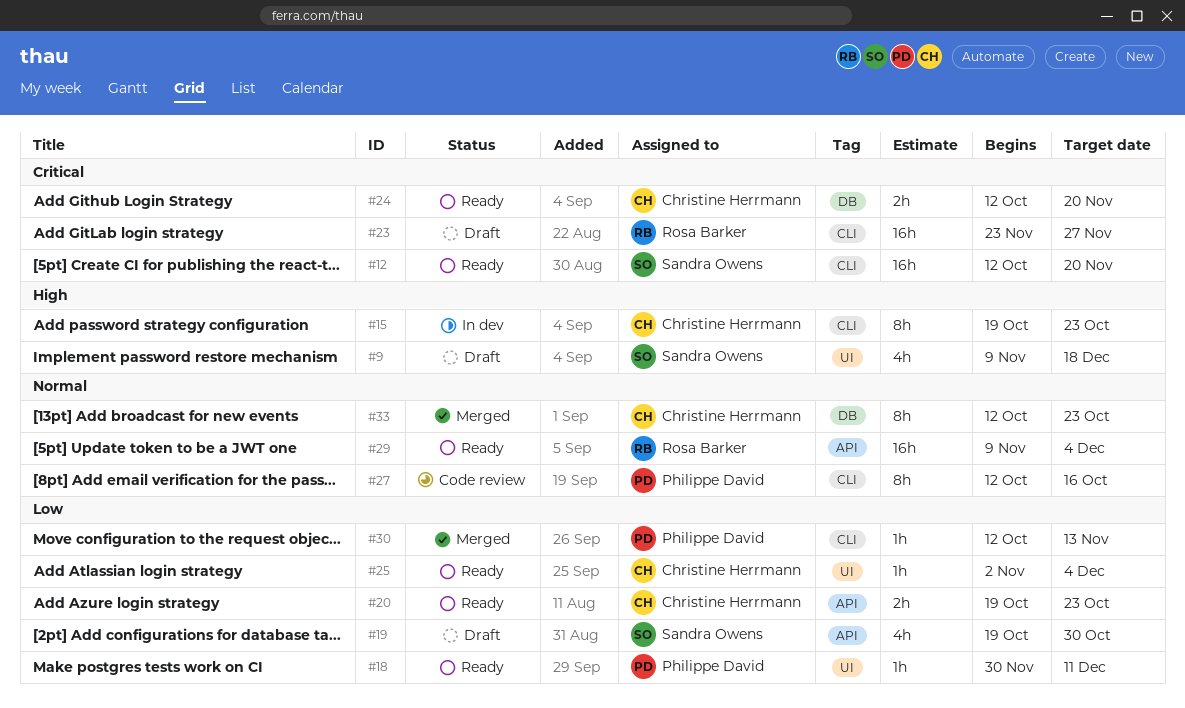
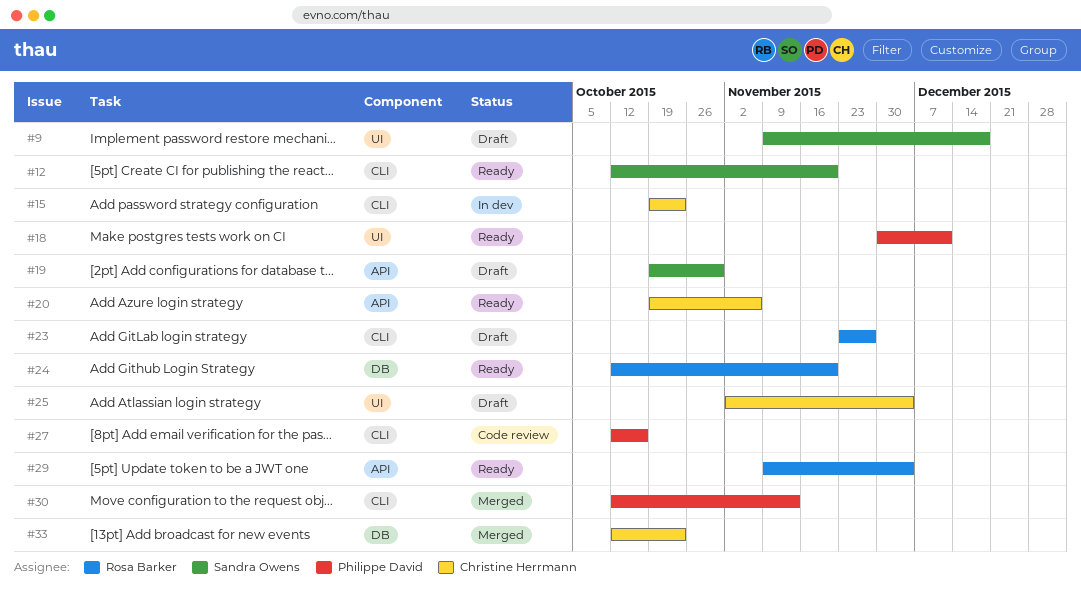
#20, due: Oct 23 -> Nov 6
#24, owner: Christine Herrmann -> Rosa Barker
#25, status: Ready -> Draft

